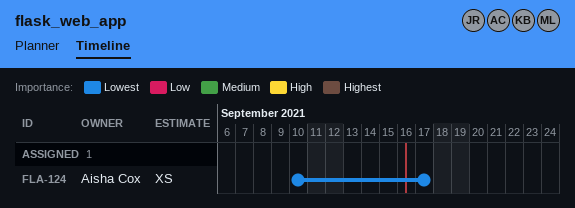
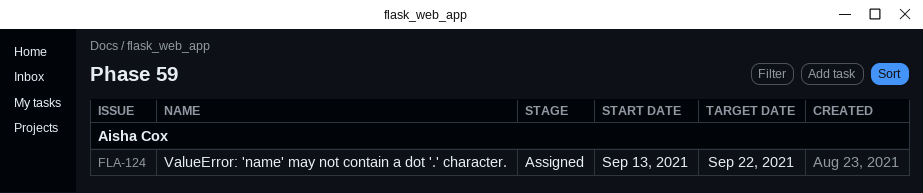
FLA-124, start: Sep 10 -> Sep 13
FLA-124, due: Sep 17 -> Sep 22

